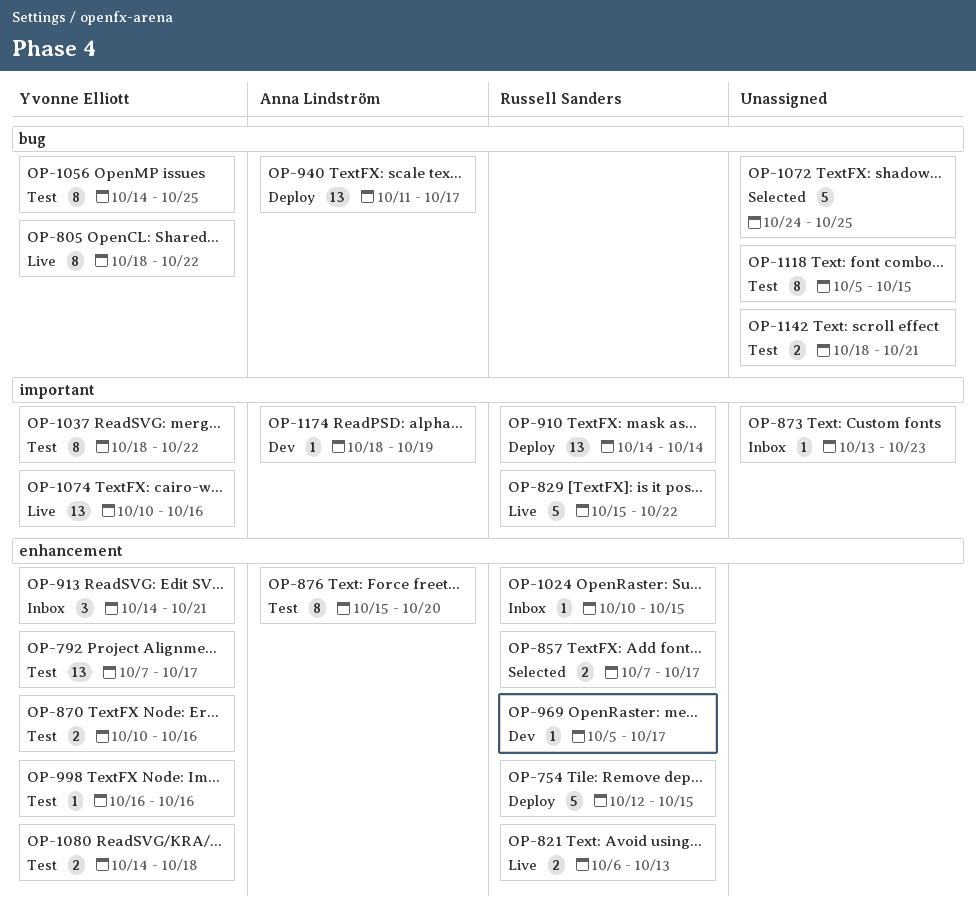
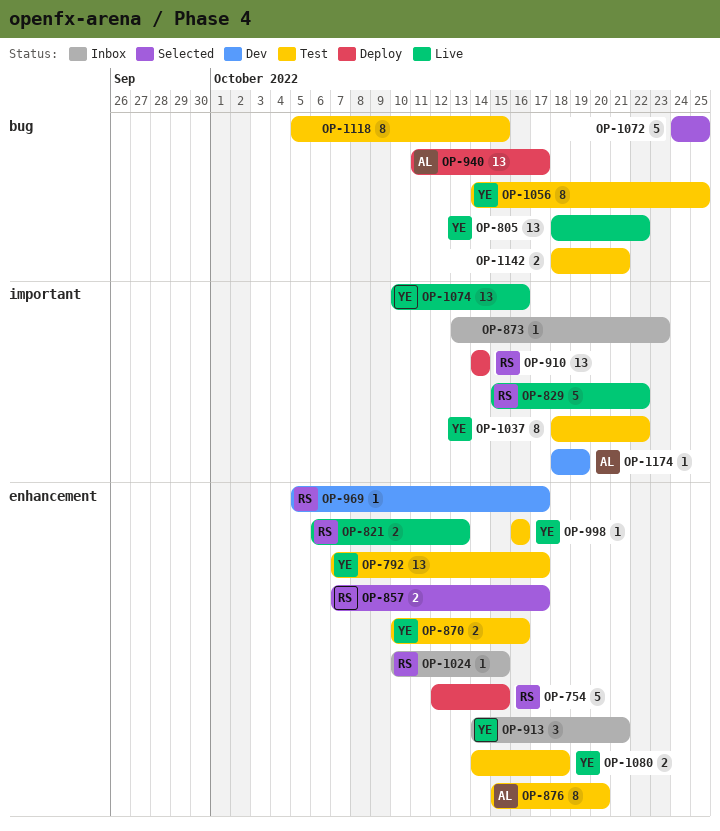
OP-805, estimate: 8 -> 13

